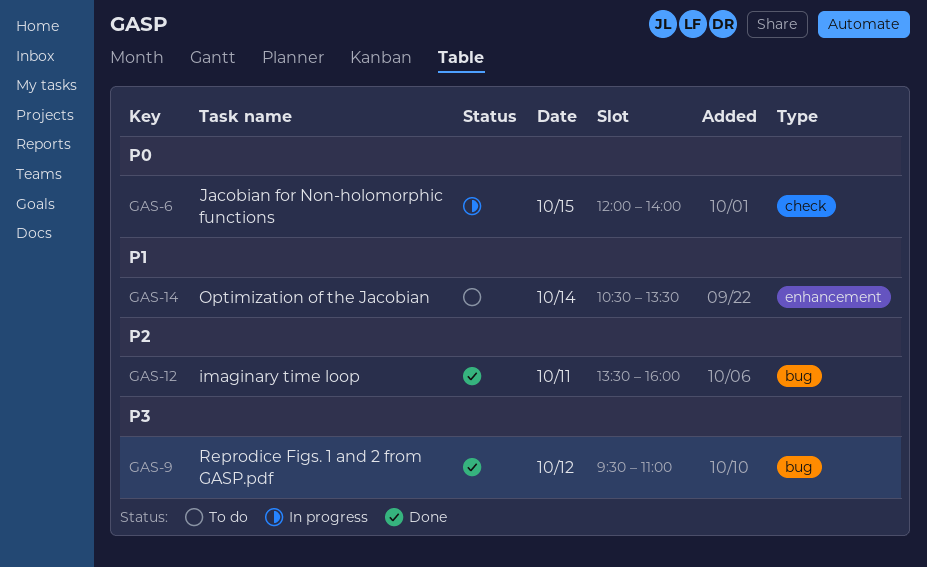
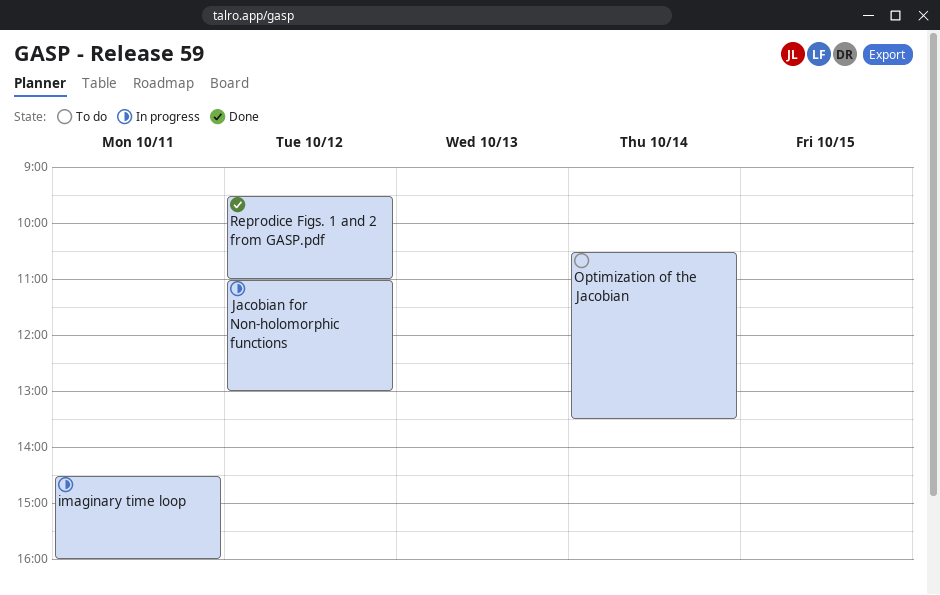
imaginary time loop, status: Done -> In progress
imaginary time loop, begins: 13:30 -> 14:30
Jacobian for Non-holomorphic functions, day: Oct 15 -> Oct 12
Jacobian for Non-holomorphic functions, begins: 12:00 -> 11:00
Jacobian for Non-holomorphic functions, ends: 14:00 -> 13:00

